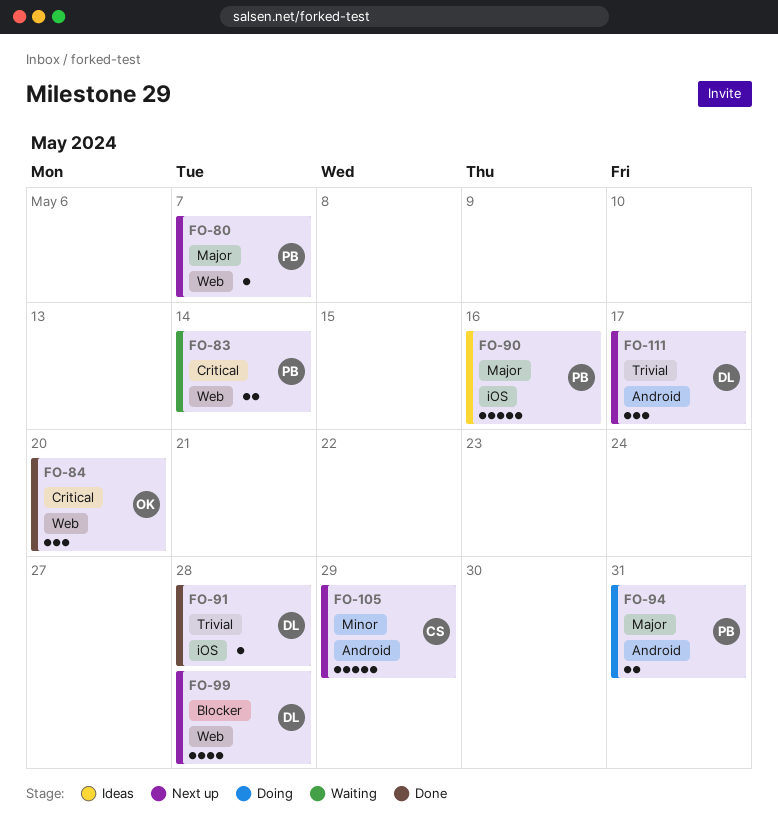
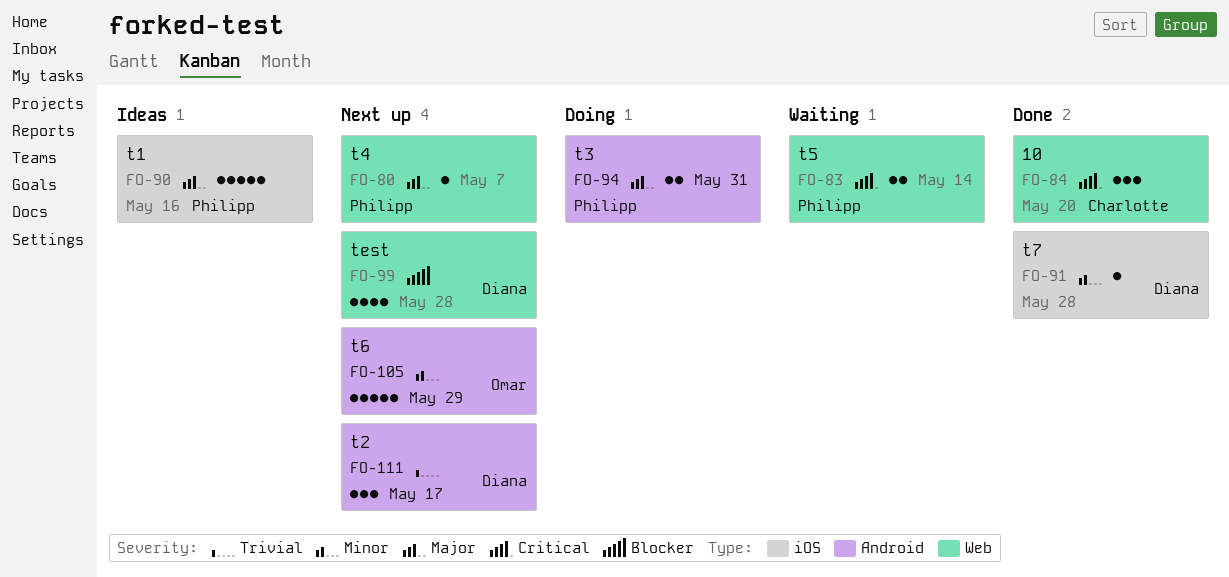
FO-84, owner: Omar -> Charlotte
FO-91, priority: Trivial -> Minor
FO-105, owner: Charlotte -> Omar

